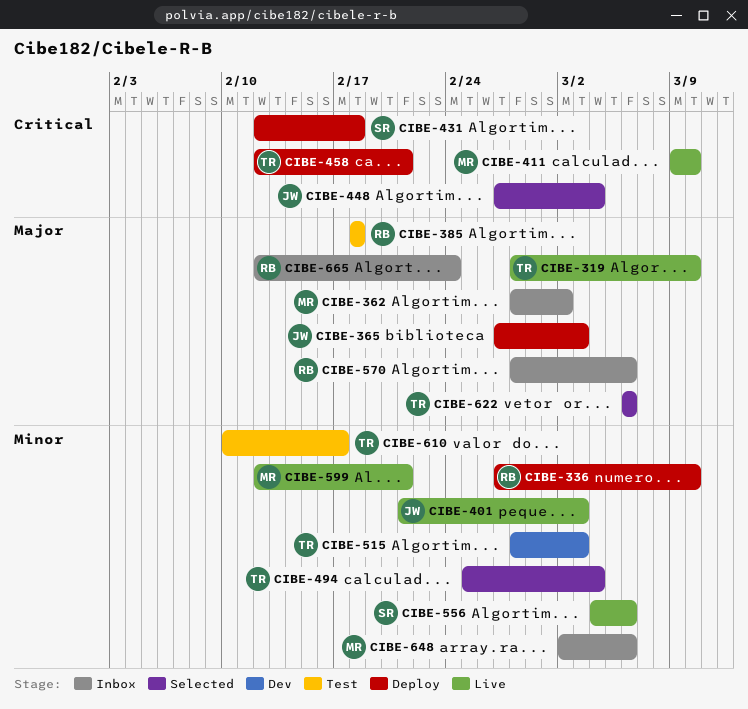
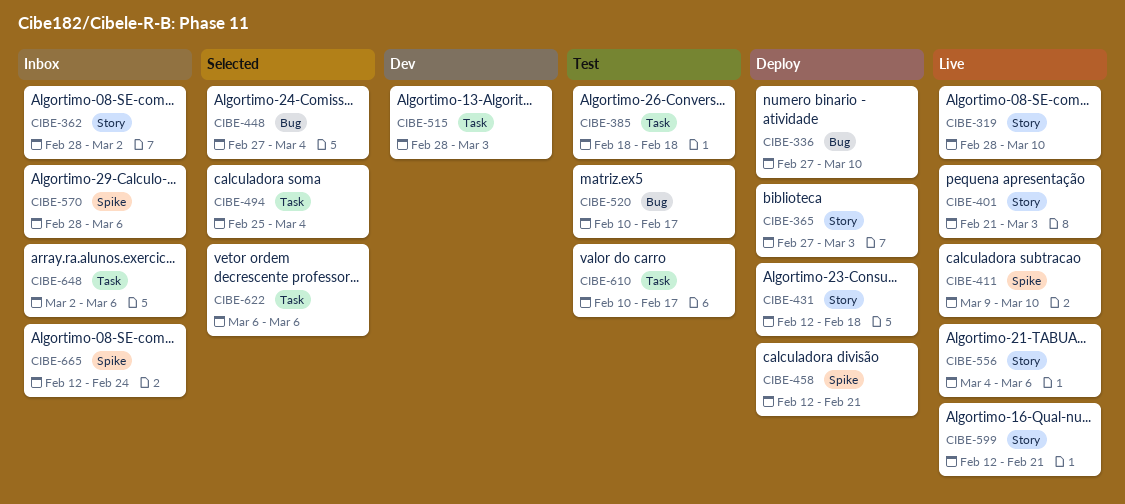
CIBE-520: none -> present

